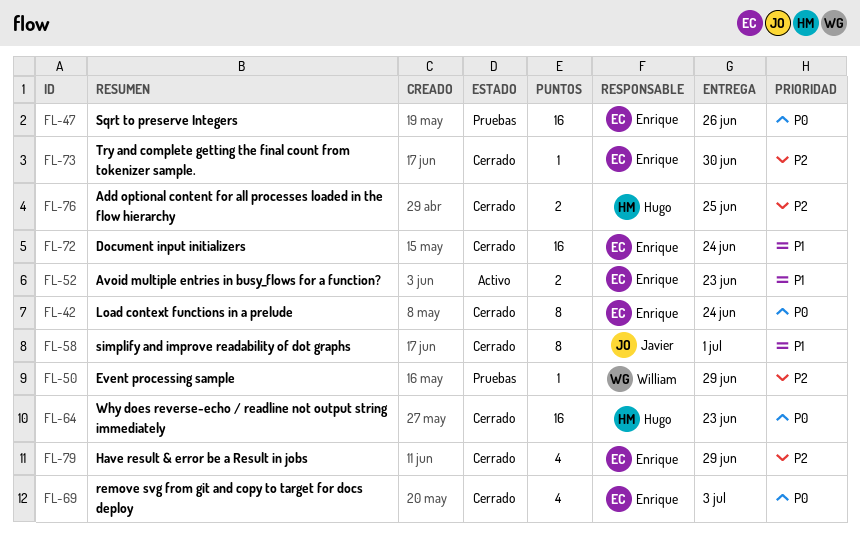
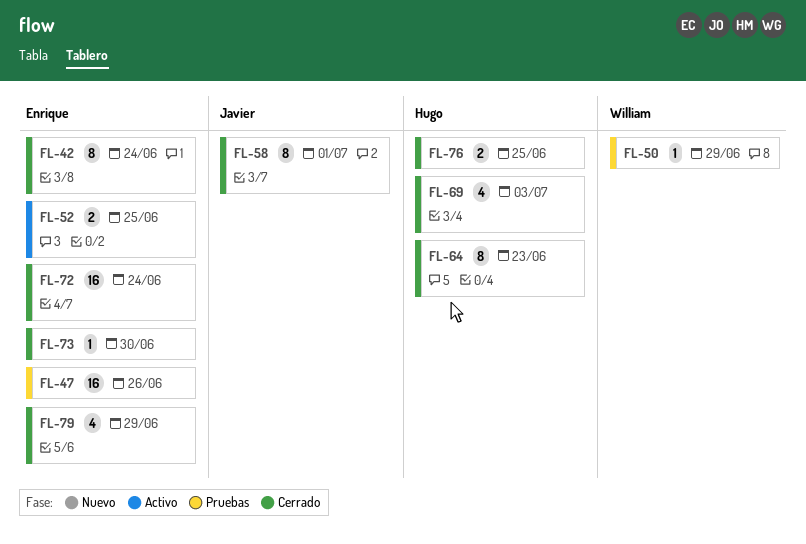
FL-52, due: Jun 23 -> Jun 25
FL-64, estimate: 16 -> 8
FL-69, owner: Enrique -> Hugo

